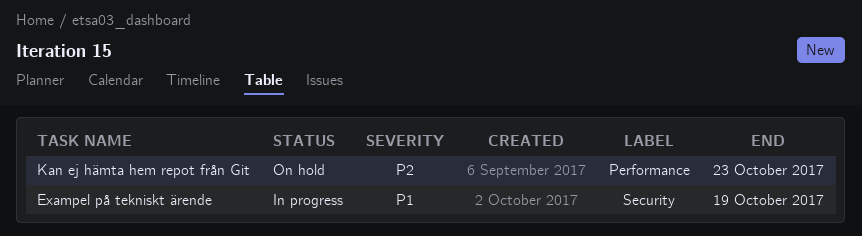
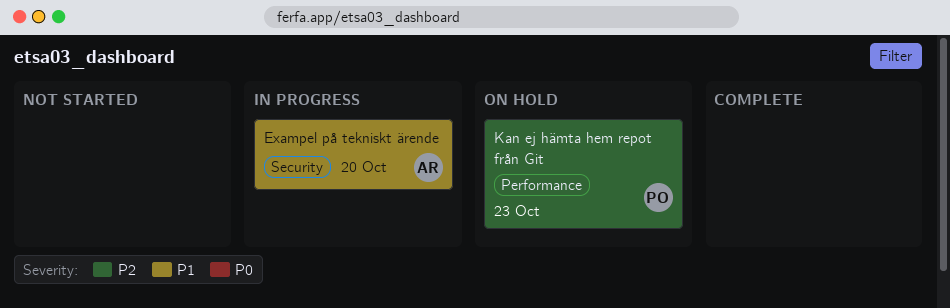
Exampel på tekniskt ärende, due: Oct 19 -> Oct 20

